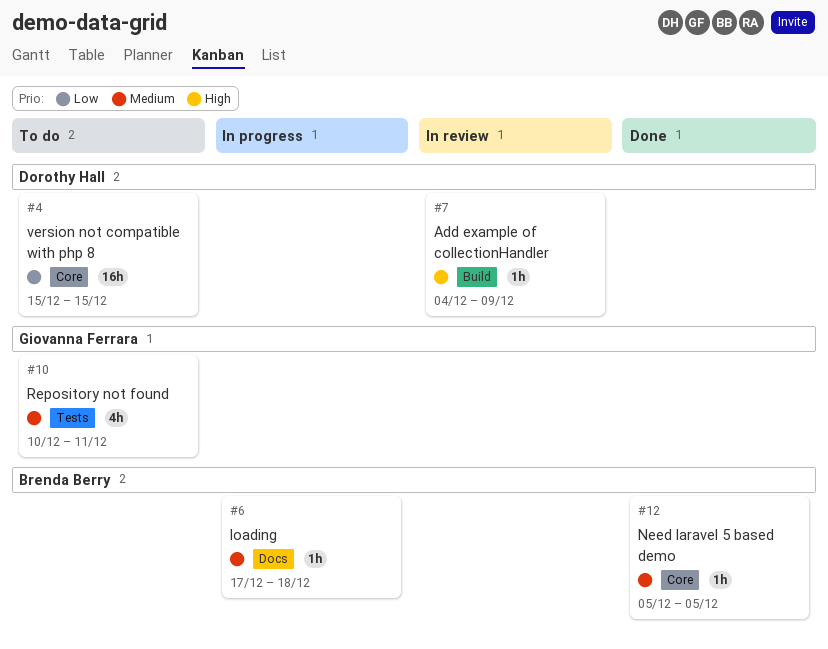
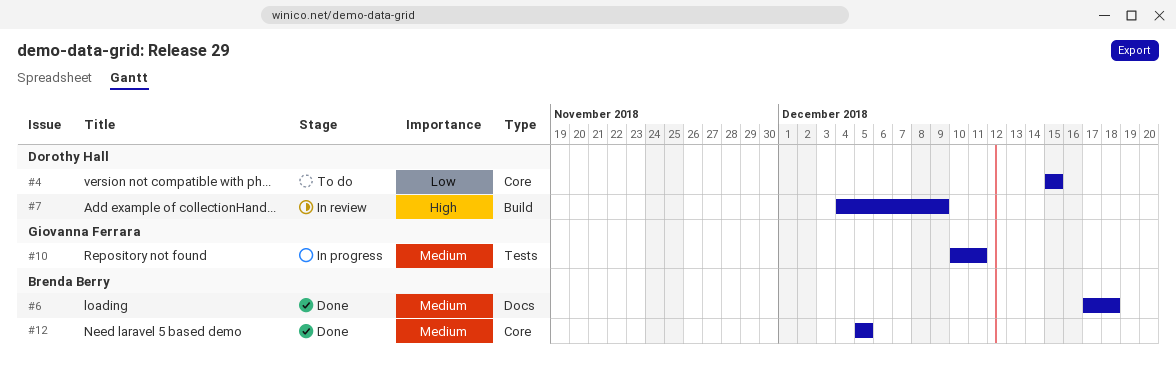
#6, status: In progress -> Done
#10, status: To do -> In progress

